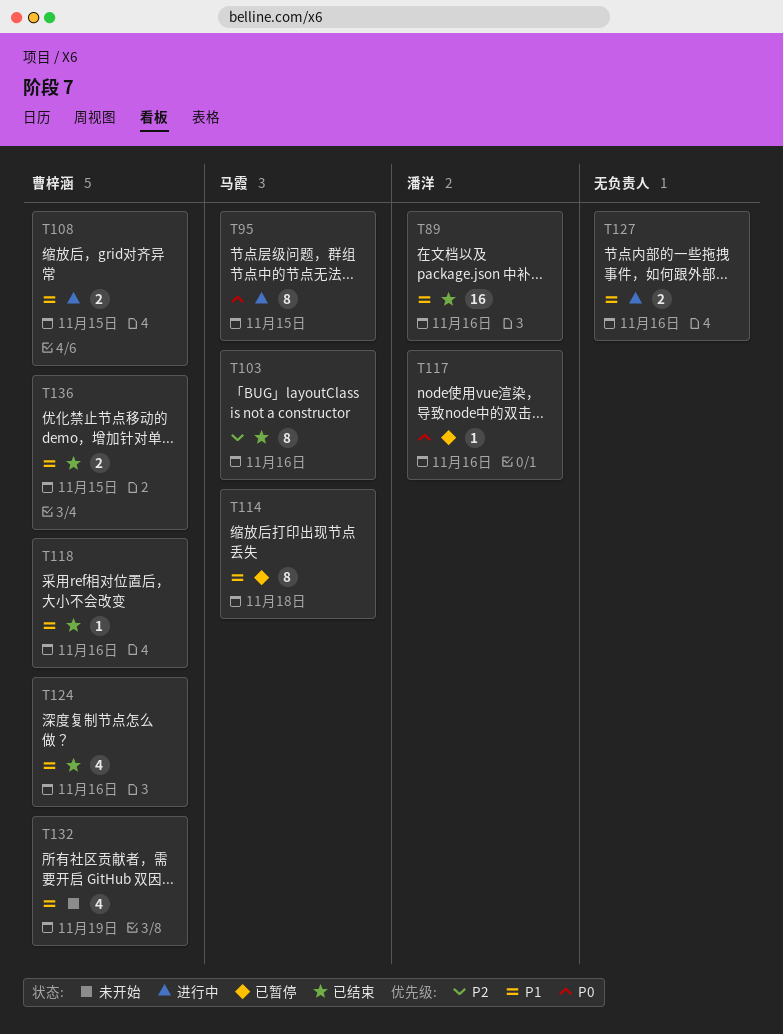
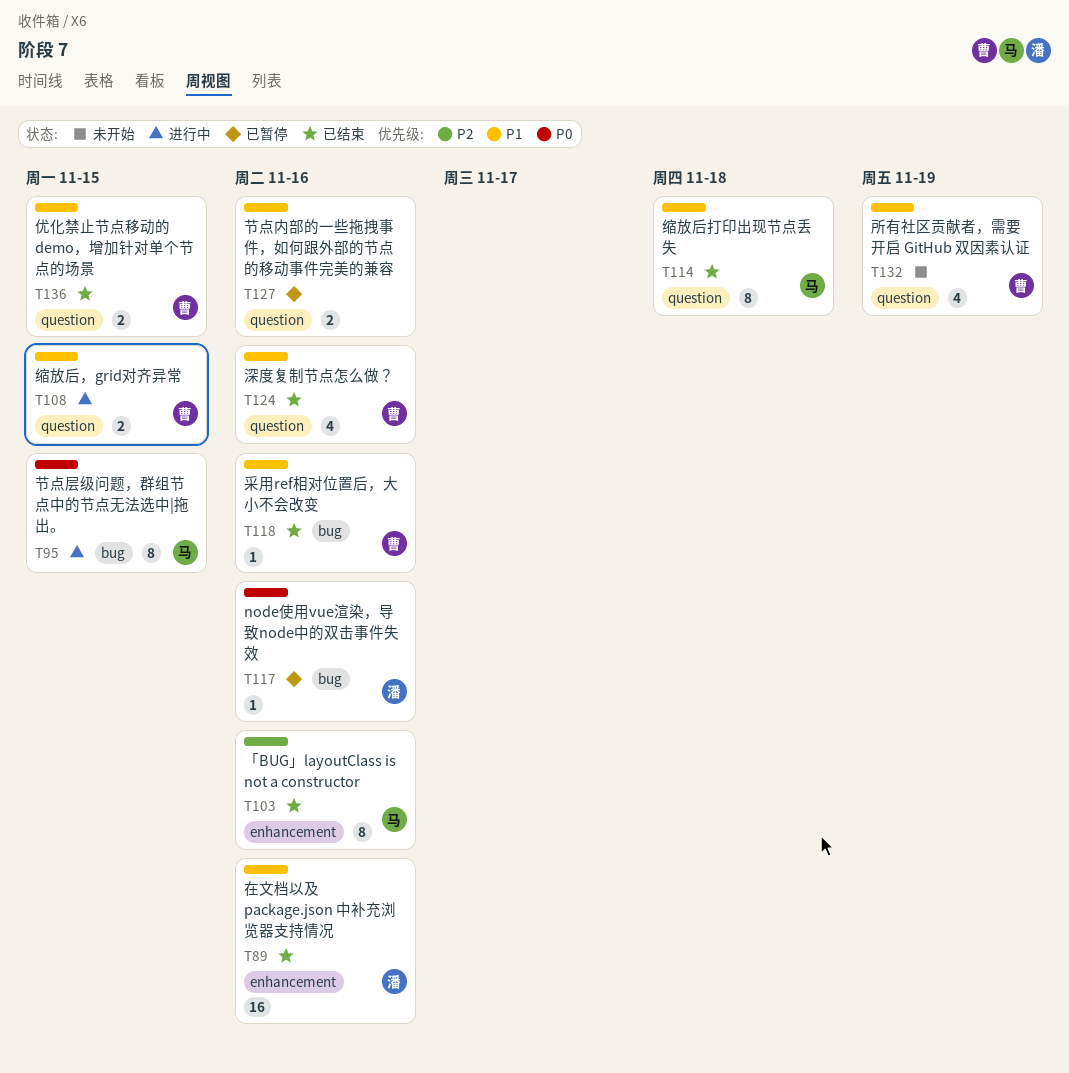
T114, status: 已暂停 -> 已结束
T127, status: 进行中 -> 已暂停

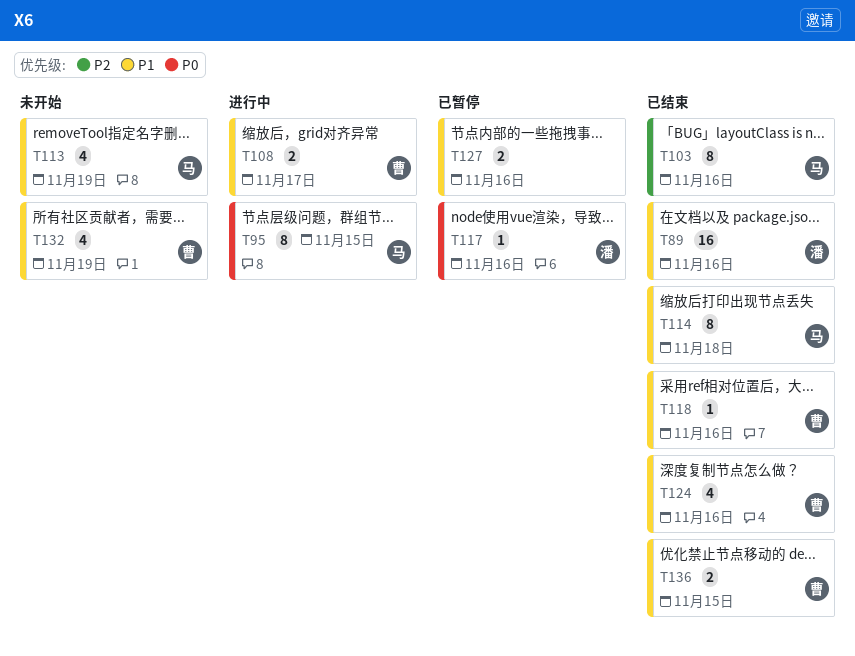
T108, due: Nov 15 -> Nov 17
T113: none -> present

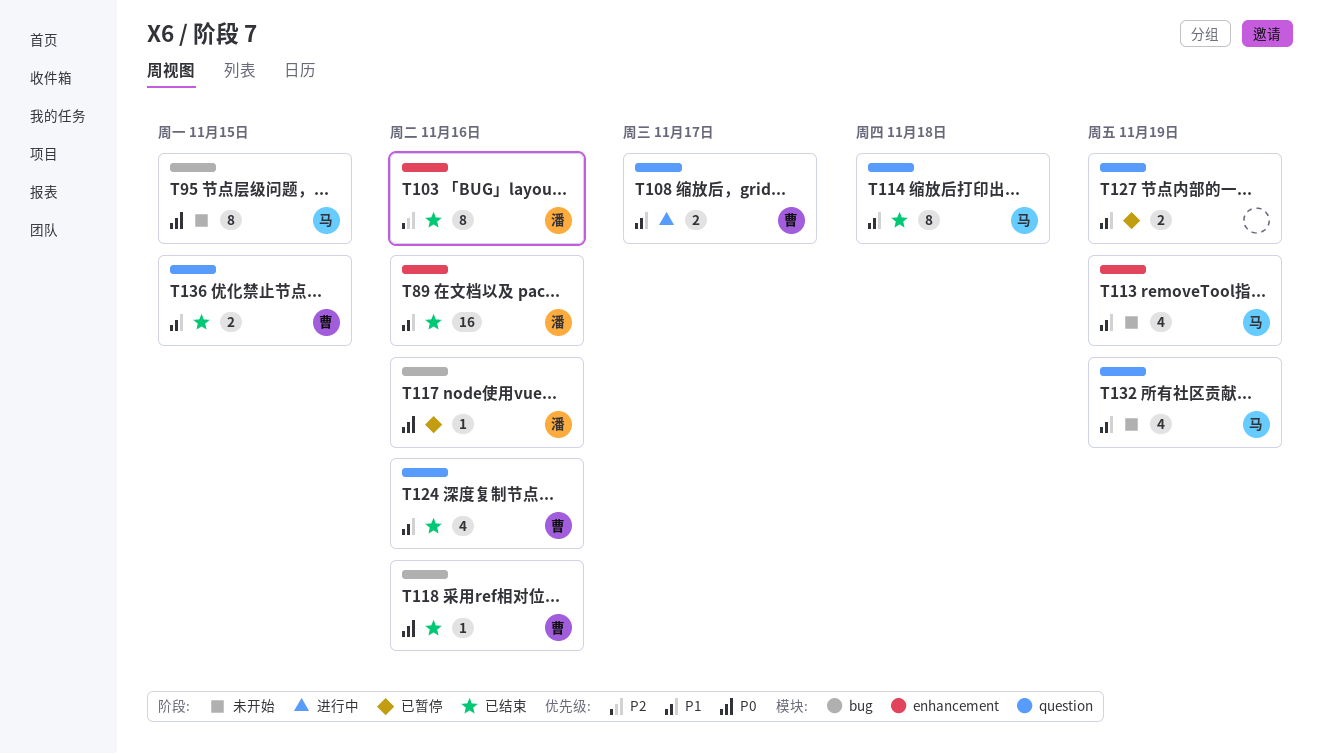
T95, status: 进行中 -> 未开始
T103, owner: 马 -> 潘
T118, priority: P1 -> P0
T127, due: Nov 16 -> Nov 19
T132, owner: 曹 -> 马

